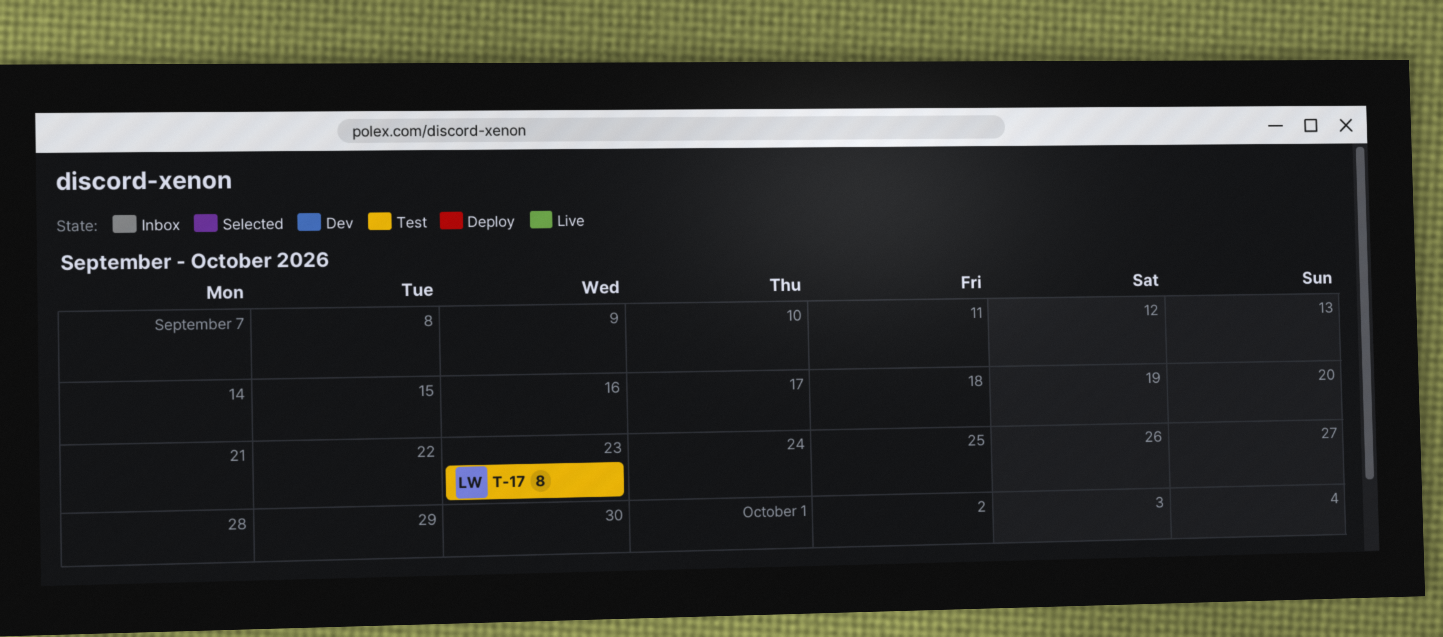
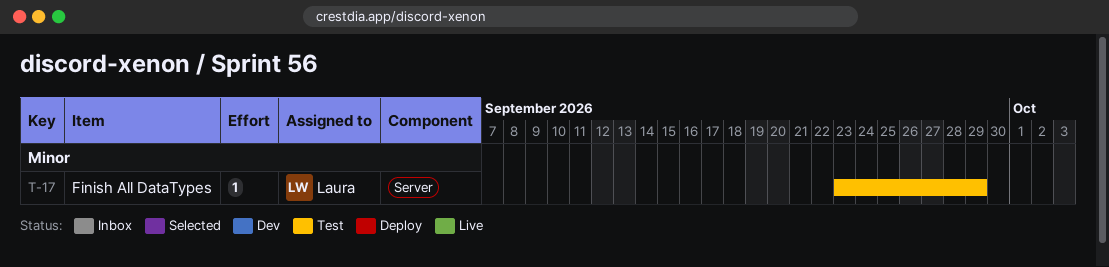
T-17, estimate: 8 -> 1
T-17, due: Sep 23 -> Sep 29

